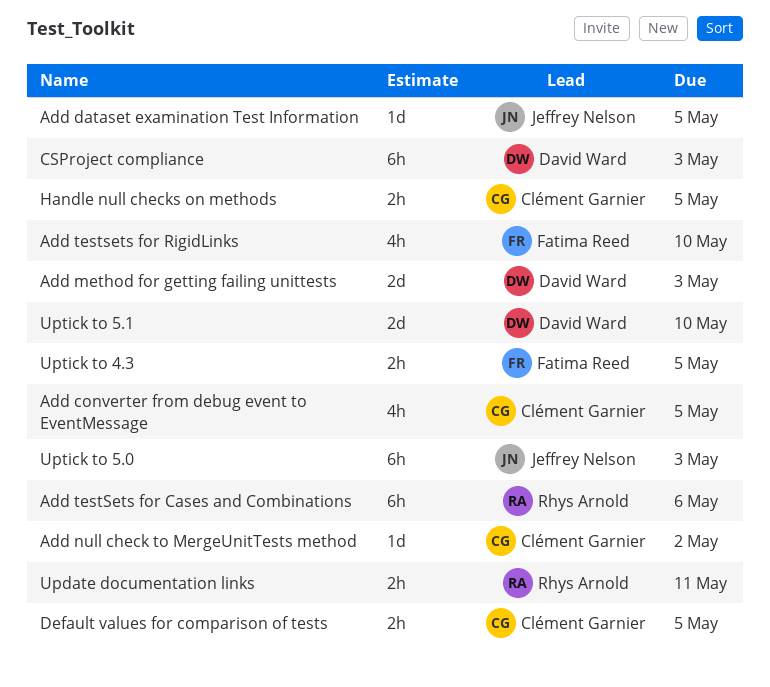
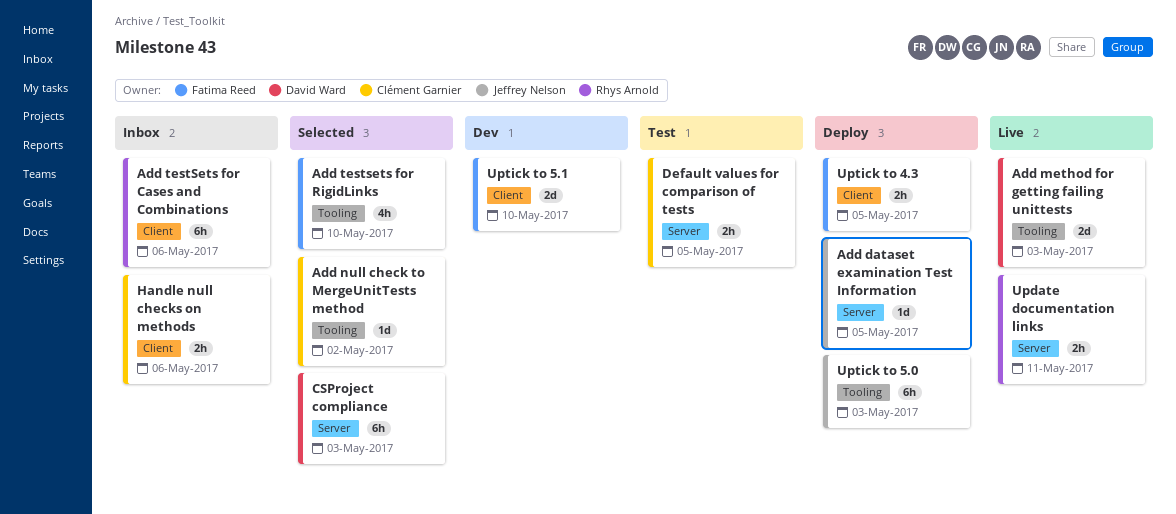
Add converter from debug event to EventMessage: present -> none
Handle null checks on methods, due: May 5 -> May 6
Uptick to 5.1, owner: David Ward -> Fatima Reed

